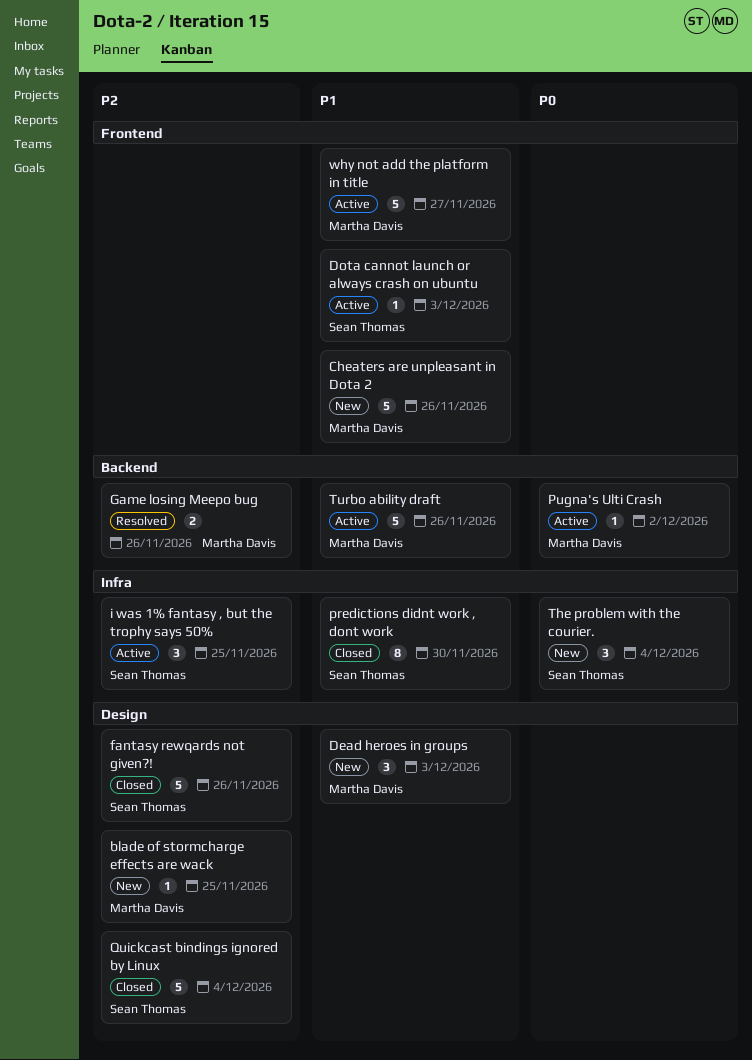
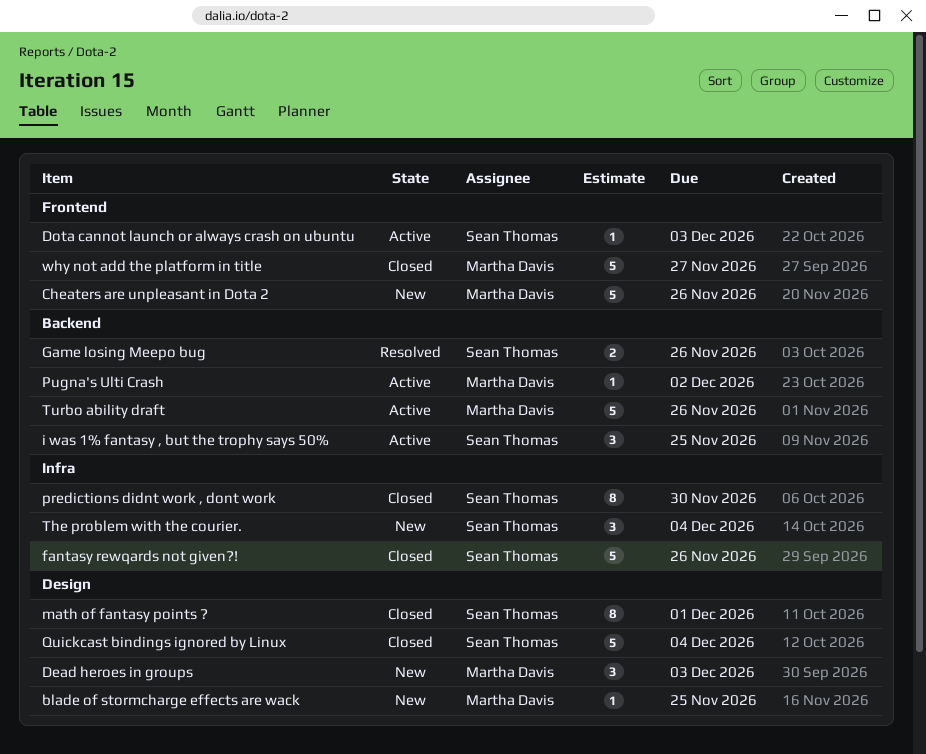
fantasy rewqards not given?!, label: Design -> Infra
Game losing Meepo bug, owner: Martha Davis -> Sean Thomas
i was 1% fantasy , but the trophy says 50%, label: Infra -> Backend
math of fantasy points ?: none -> present
why not add the platform in title, status: Active -> Closed

